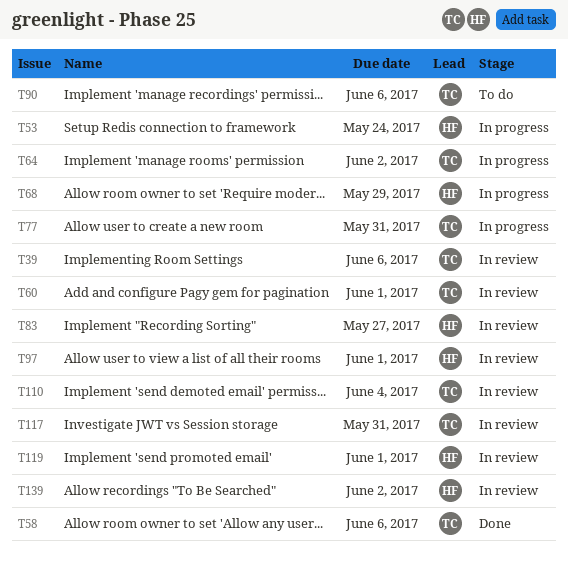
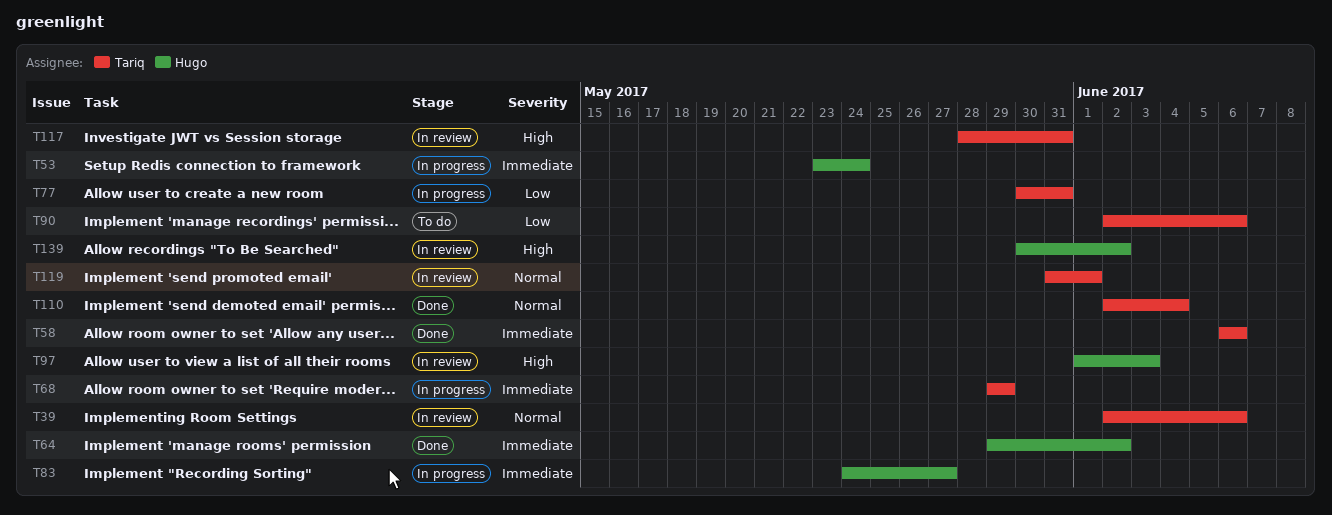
T60: present -> none
T64, status: In progress -> Done
T64, owner: Tariq -> Hugo
T68, owner: Hugo -> Tariq
T83, status: In review -> In progress
T97, due: Jun 1 -> Jun 3
T110, status: In review -> Done
T119, owner: Hugo -> Tariq

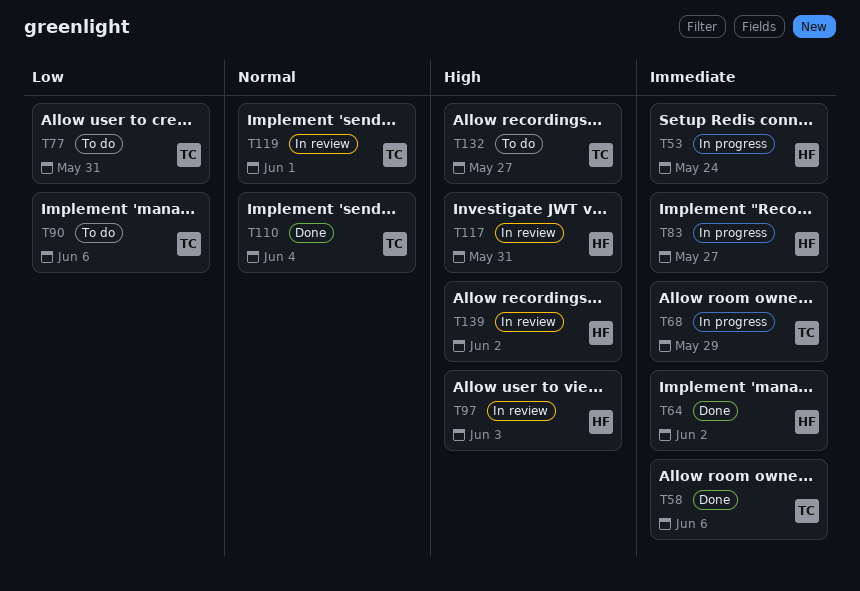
T39: present -> none
T77, status: In progress -> To do
T117, owner: Tariq -> Hugo
T132: none -> present

